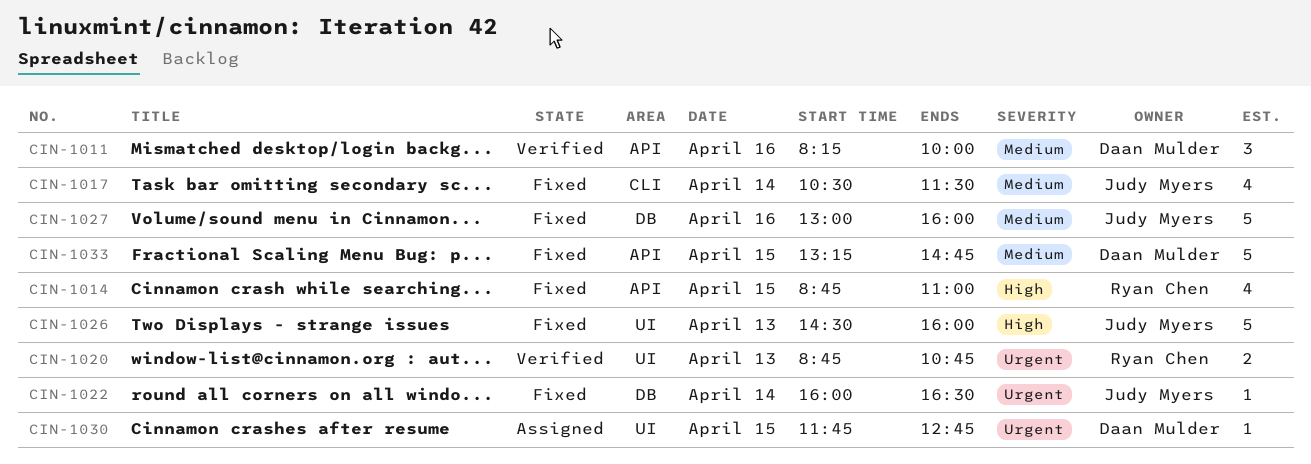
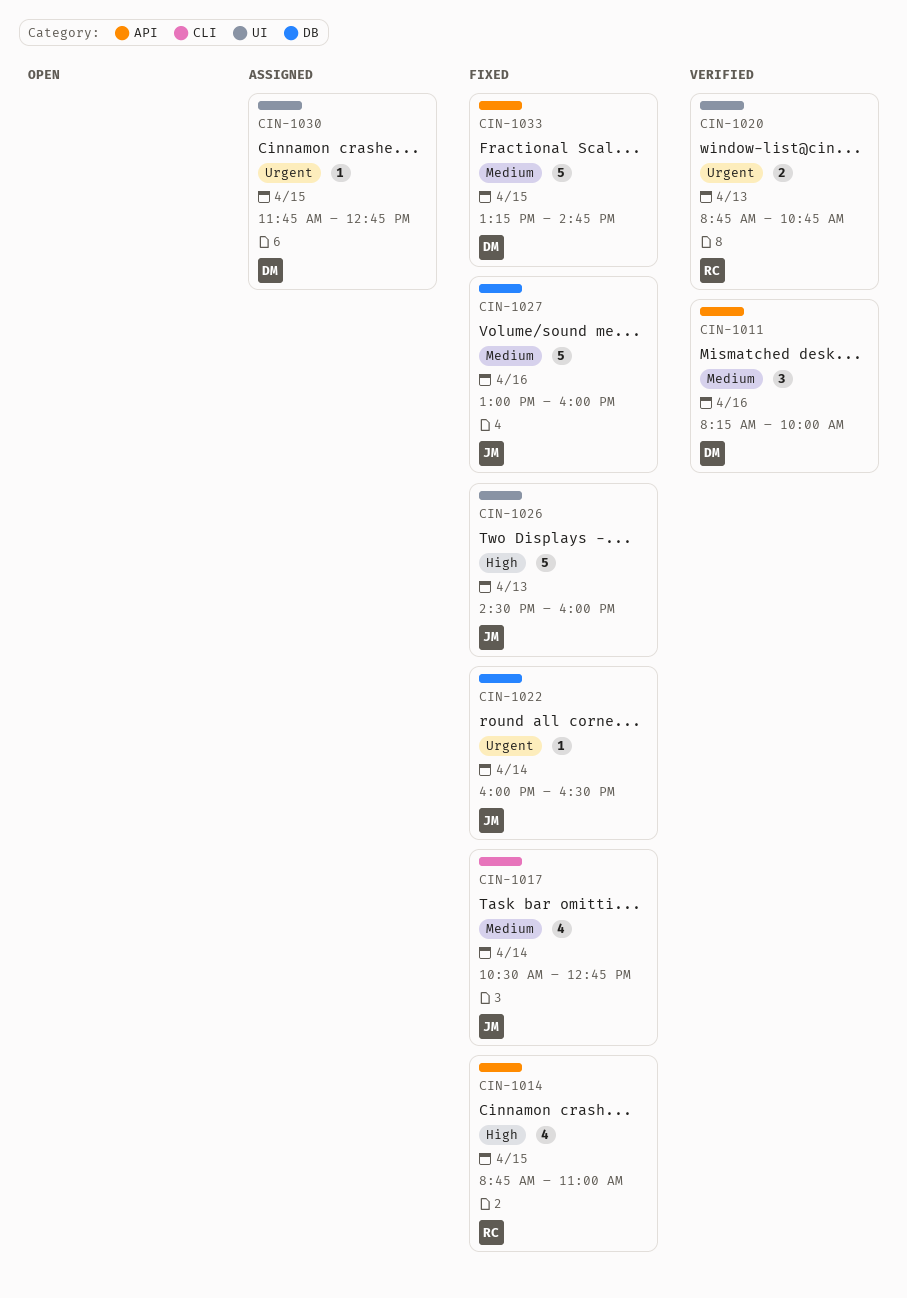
CIN-1017, ends: 11:30 -> 12:45

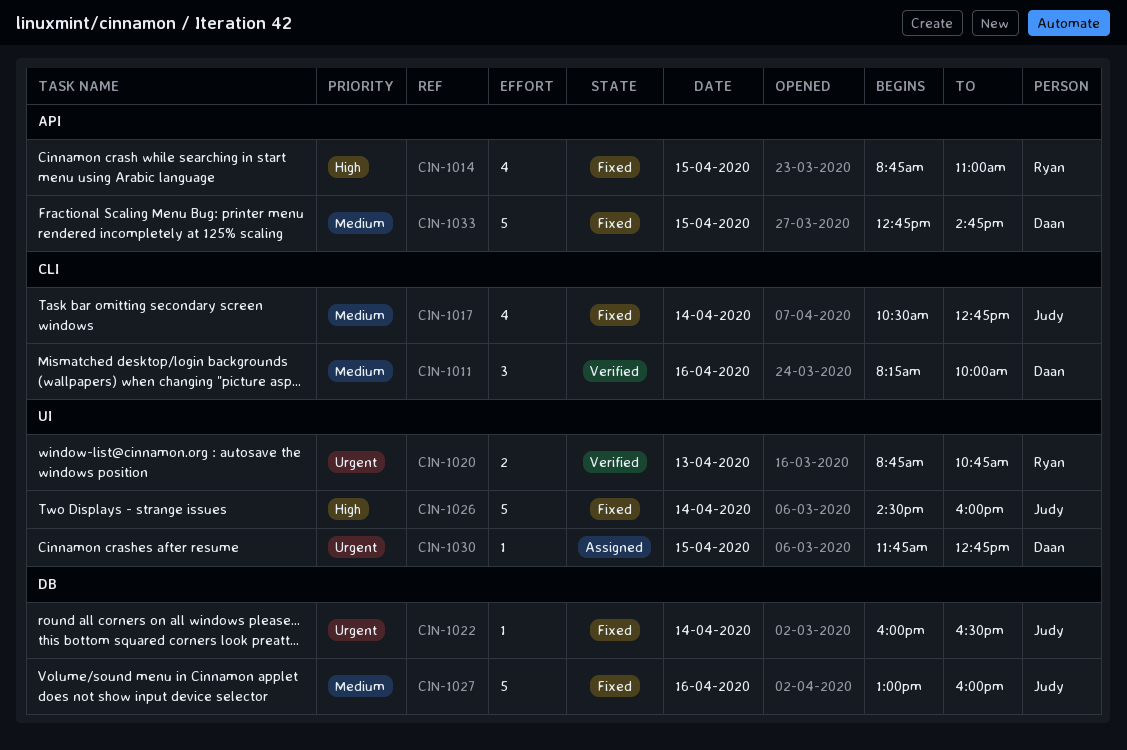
CIN-1011, label: API -> CLI
CIN-1026, day: Apr 13 -> Apr 14
CIN-1033, begins: 13:15 -> 12:45

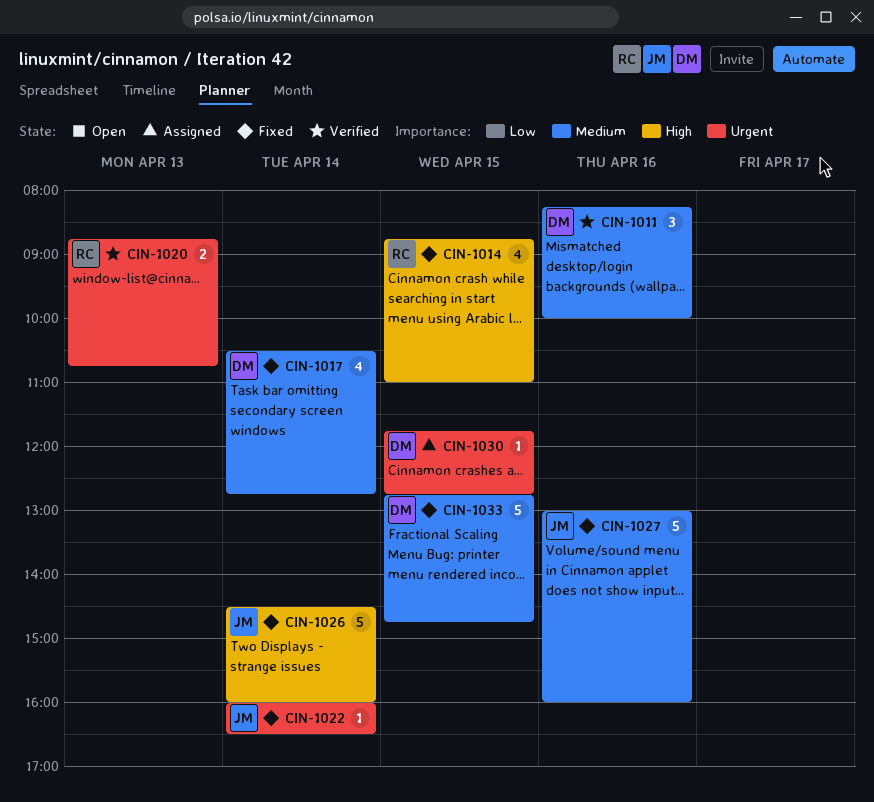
CIN-1017, owner: Judy -> Daan

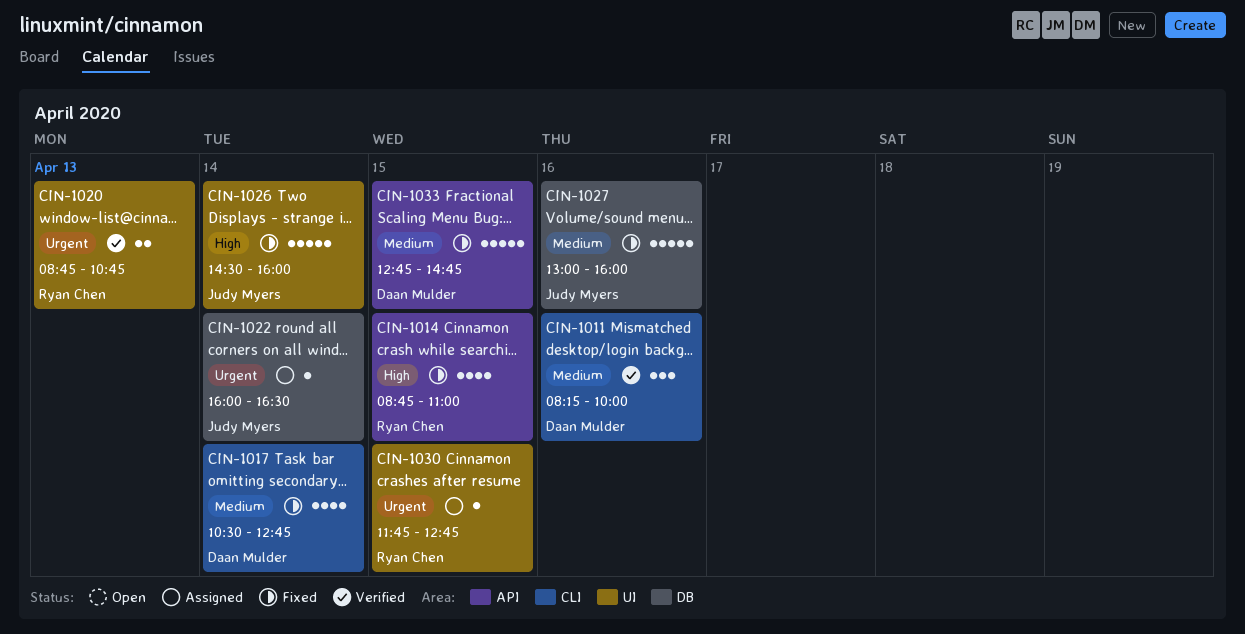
CIN-1022, status: Fixed -> Assigned
CIN-1030, owner: Daan Mulder -> Ryan Chen

